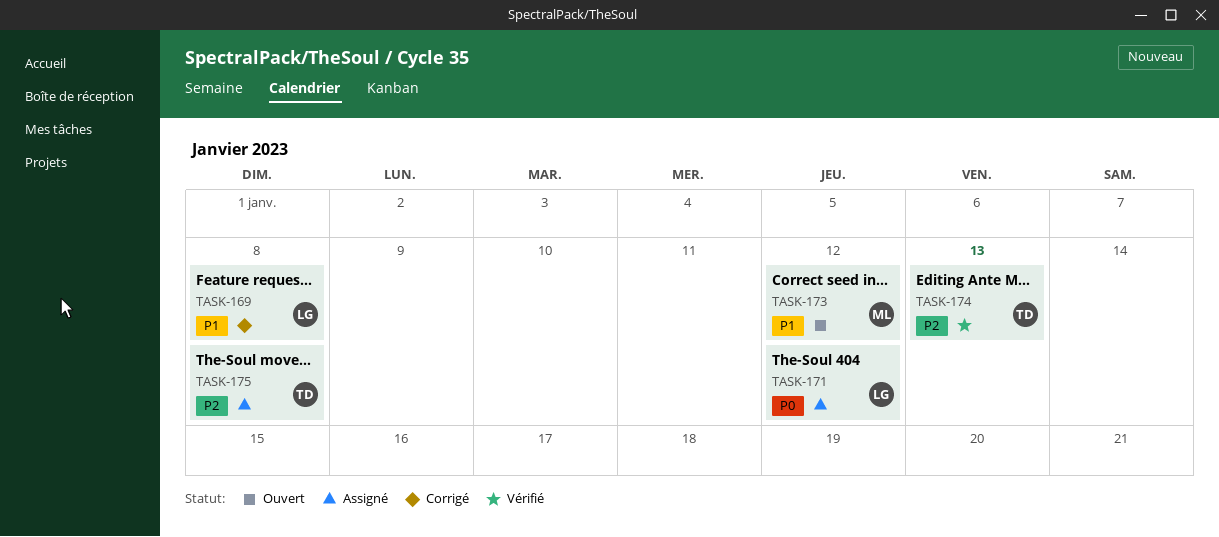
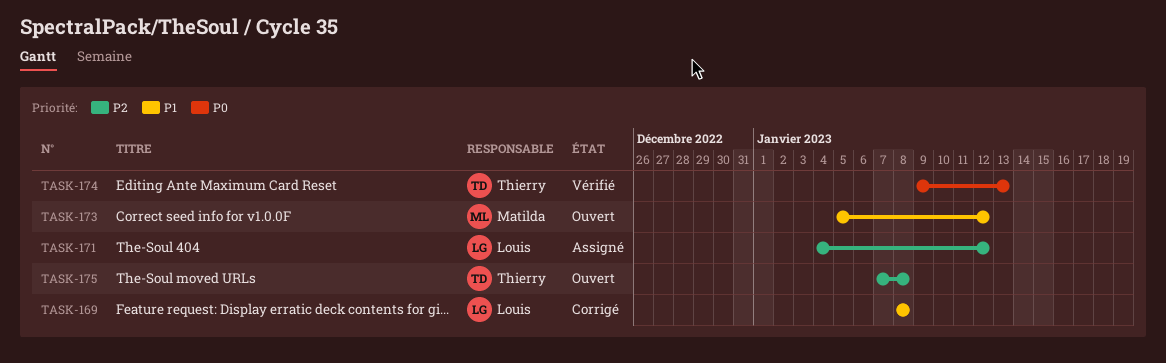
TASK-171, priority: P0 -> P2
TASK-174, priority: P2 -> P0
TASK-175, status: Assigné -> Ouvert

